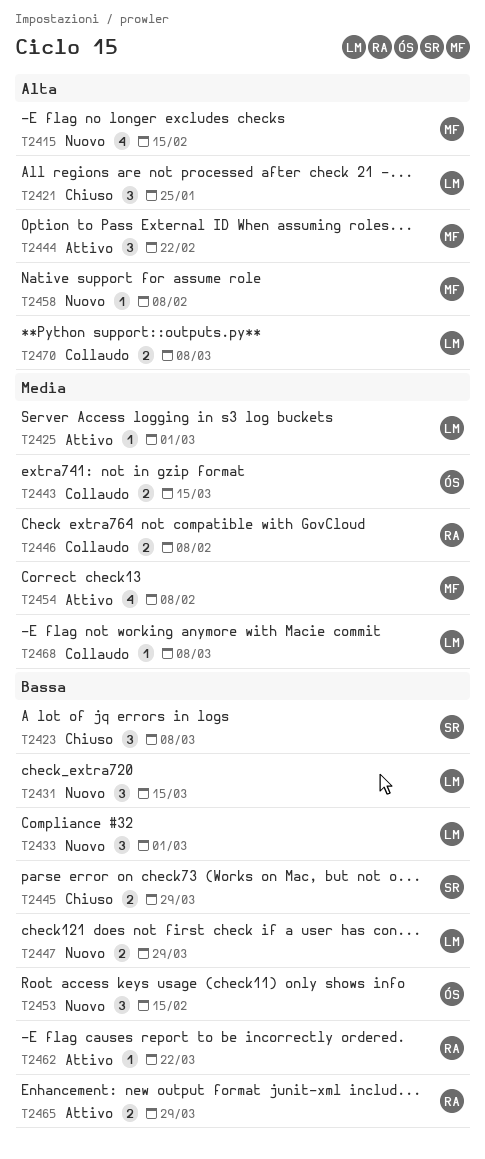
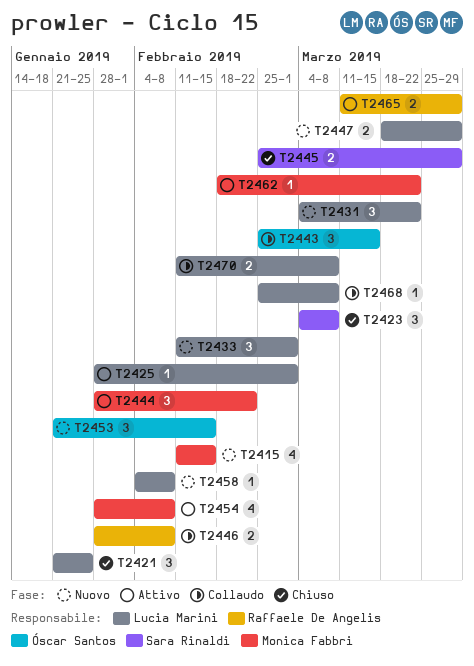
T2431, due: Mar 15 -> Mar 22
T2443, estimate: 2 -> 3
T2458, owner: Monica Fabbri -> Lucia Marini
T2462, owner: Raffaele De Angelis -> Monica Fabbri

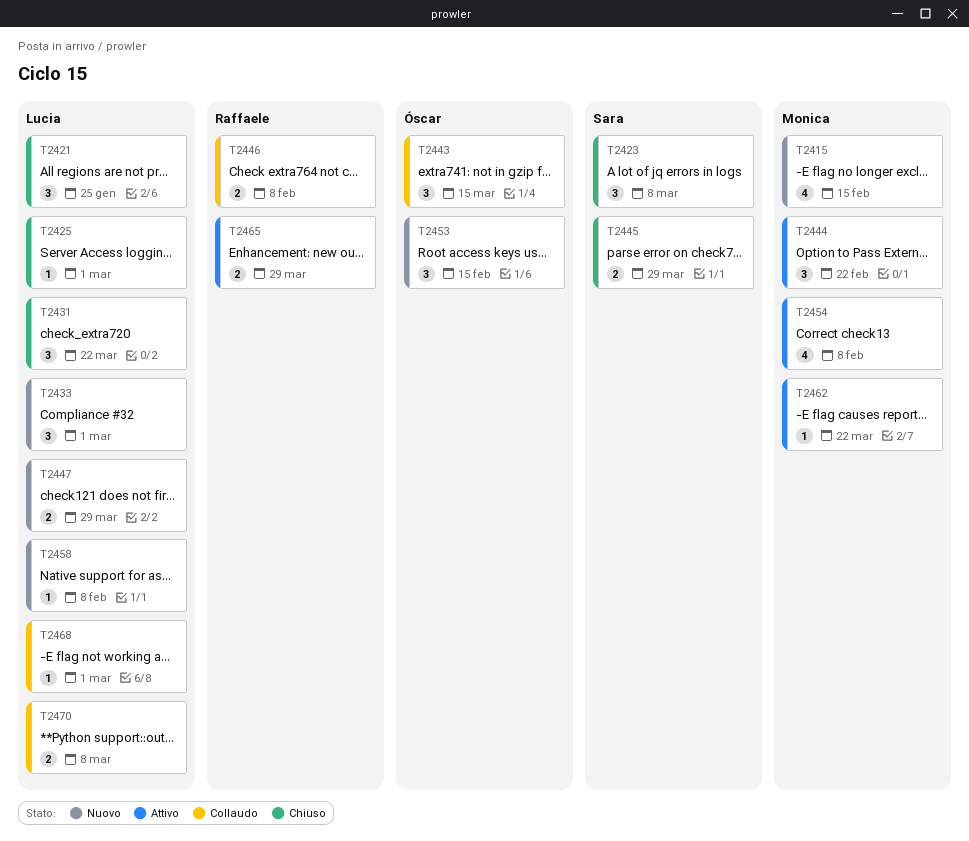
T2425, status: Attivo -> Chiuso
T2431, status: Nuovo -> Chiuso
T2468, due: Mar 8 -> Mar 1

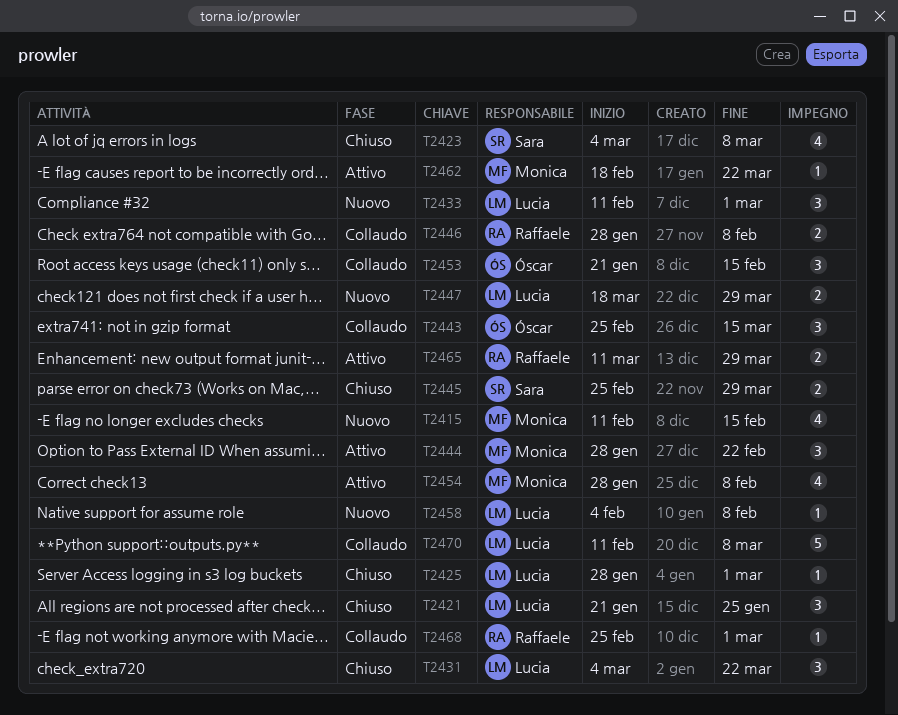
T2423, estimate: 3 -> 4
T2453, status: Nuovo -> Collaudo
T2468, owner: Lucia -> Raffaele
T2470, estimate: 2 -> 5

